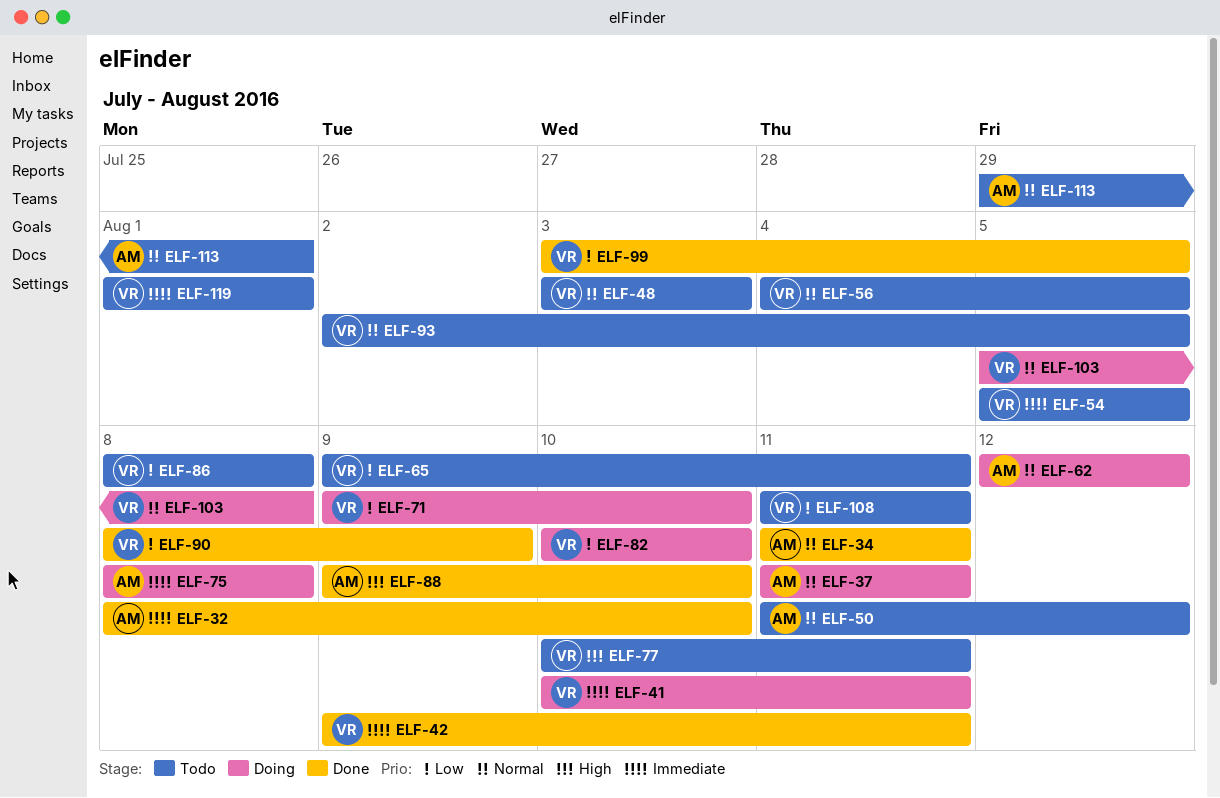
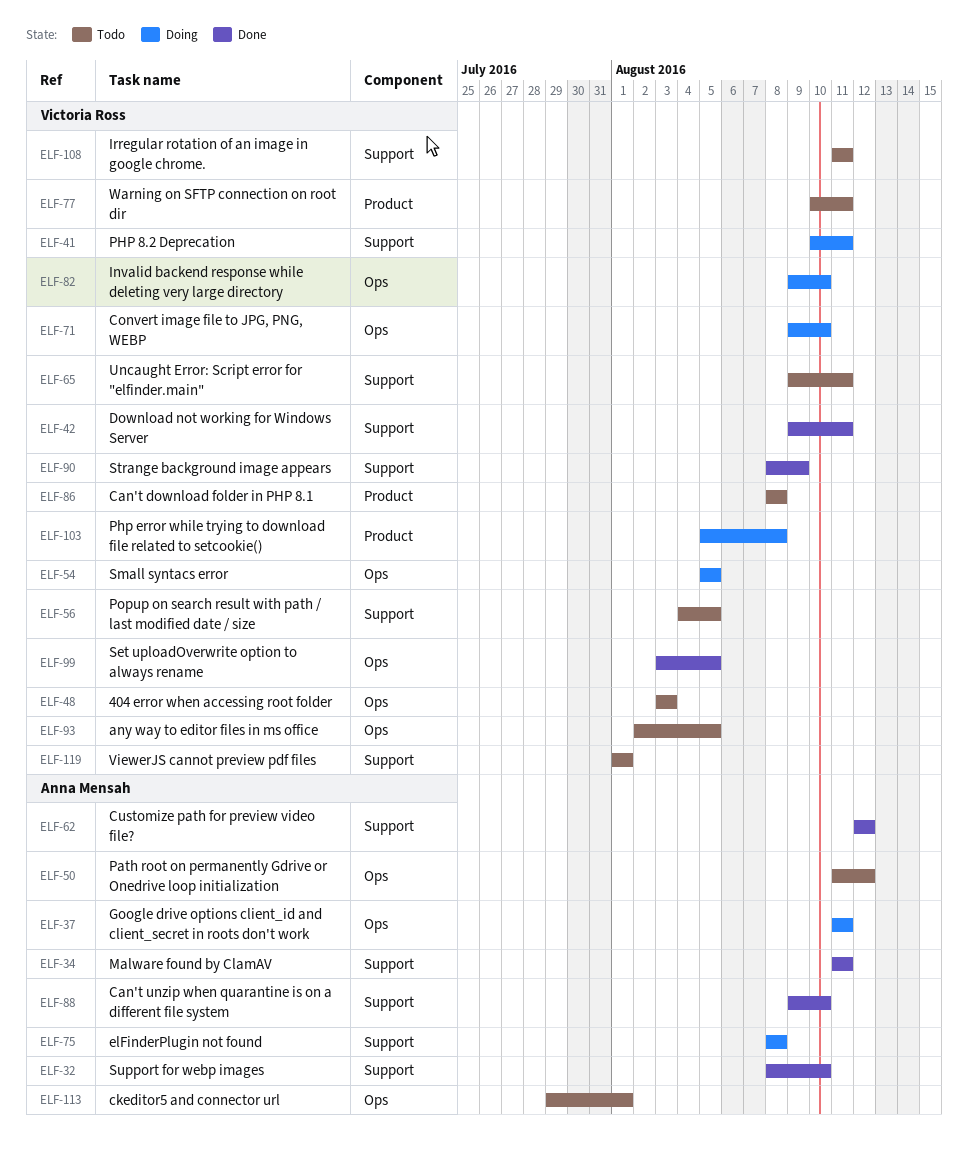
ELF-54, status: Todo -> Doing
ELF-62, status: Doing -> Done
ELF-82, start: Aug 10 -> Aug 9

